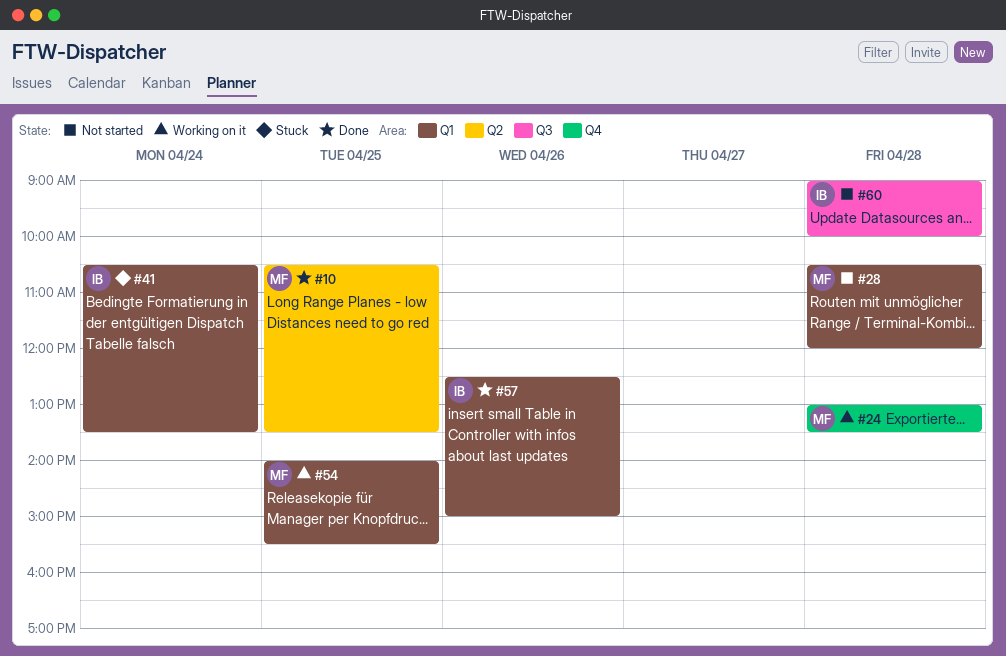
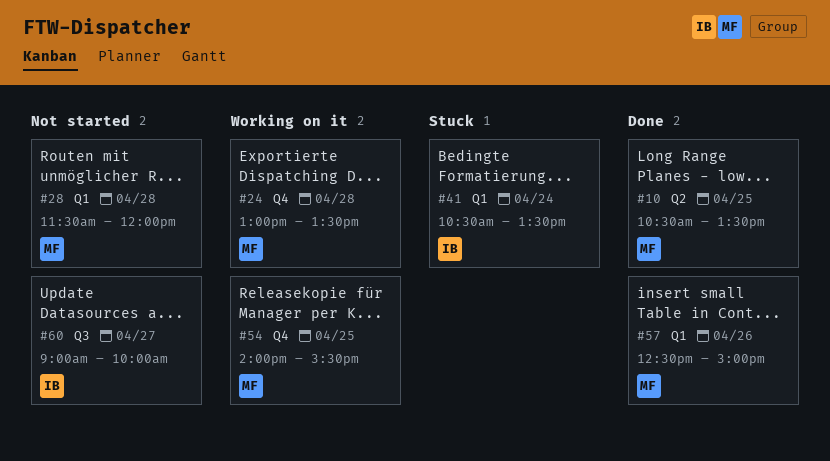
#28, begins: 10:30 -> 11:30
#54, label: Q1 -> Q4
#57, owner: IB -> MF
#60, day: Apr 28 -> Apr 27

